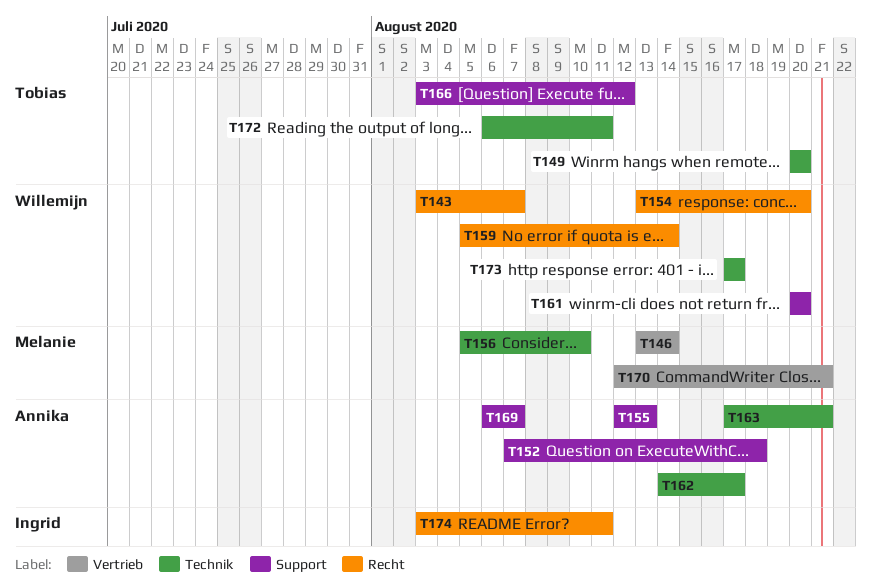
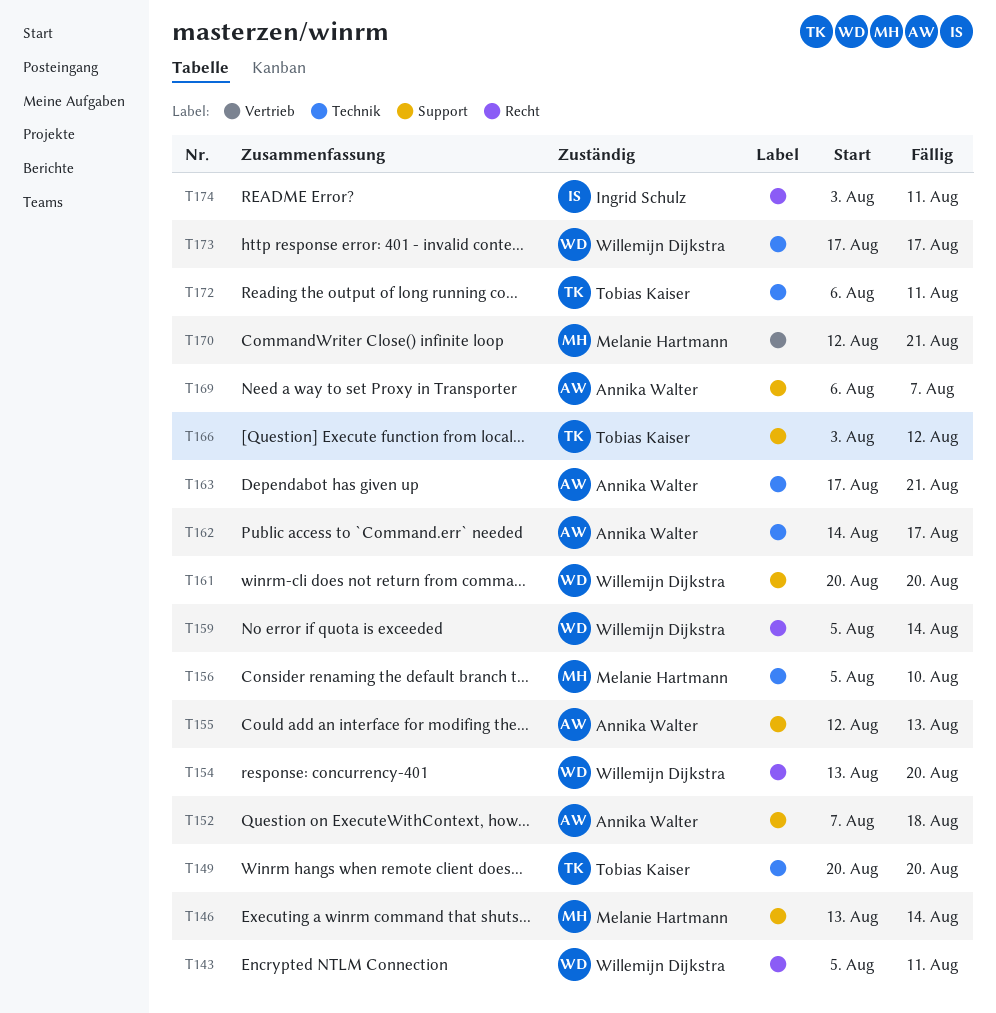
T143, start: Aug 3 -> Aug 5
T143, due: Aug 7 -> Aug 11
T146, label: Vertrieb -> Support

